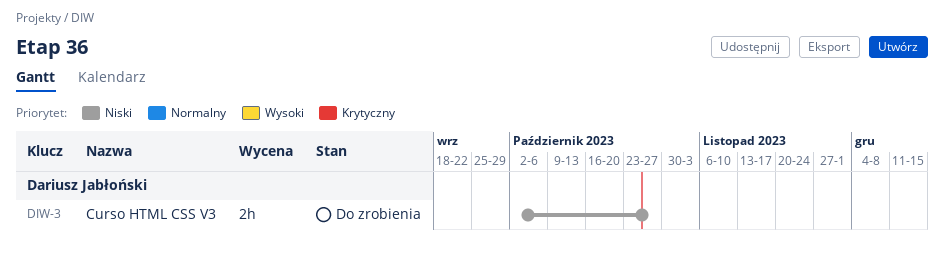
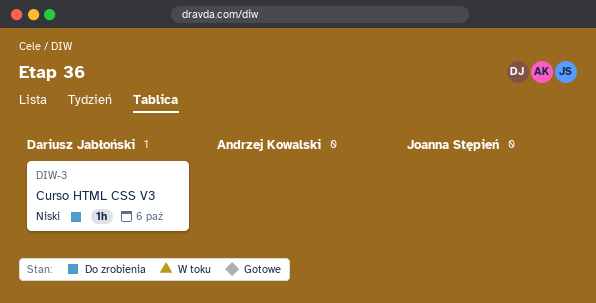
DIW-3, estimate: 2h -> 1h
DIW-3, due: Oct 27 -> Oct 6

